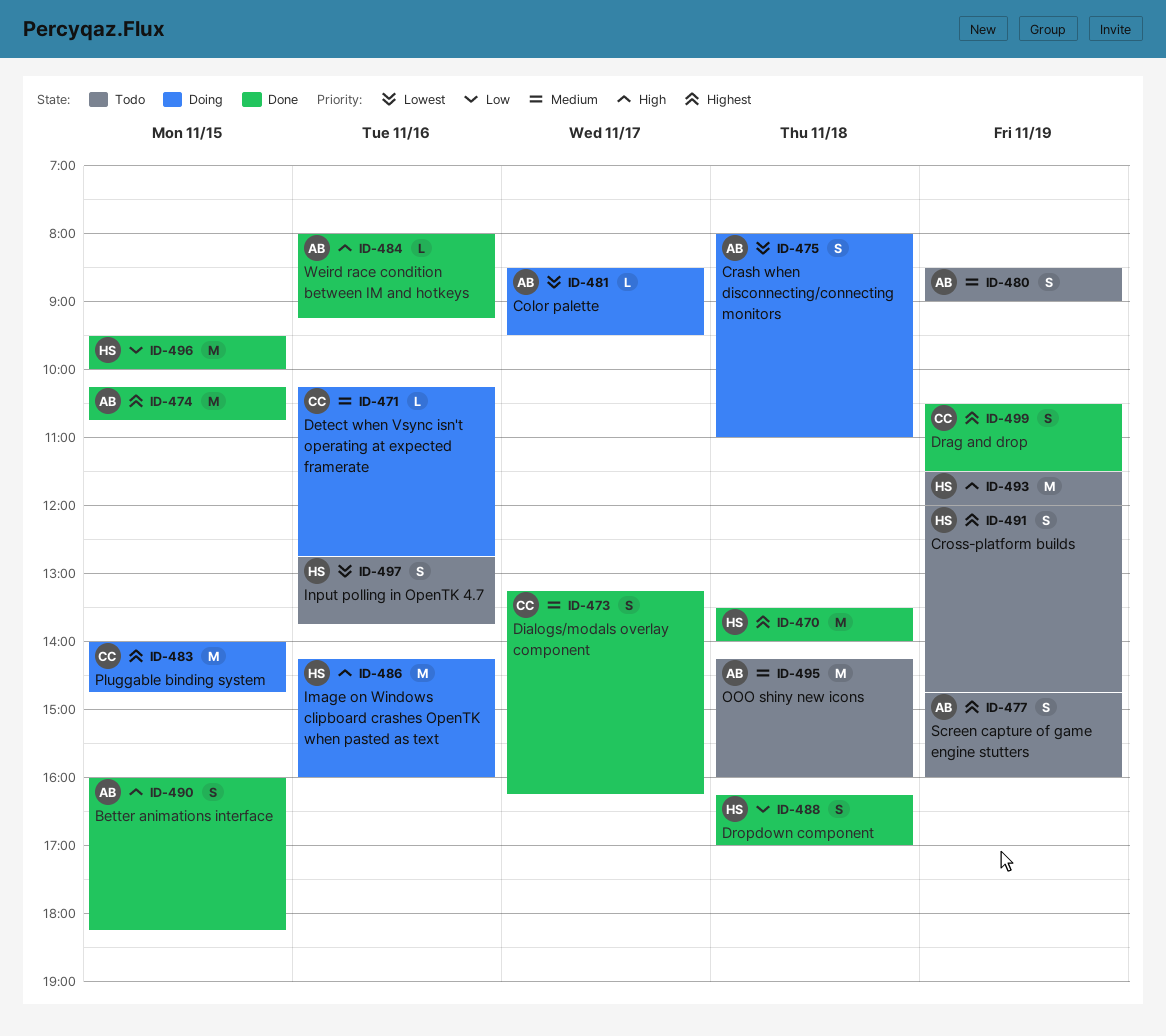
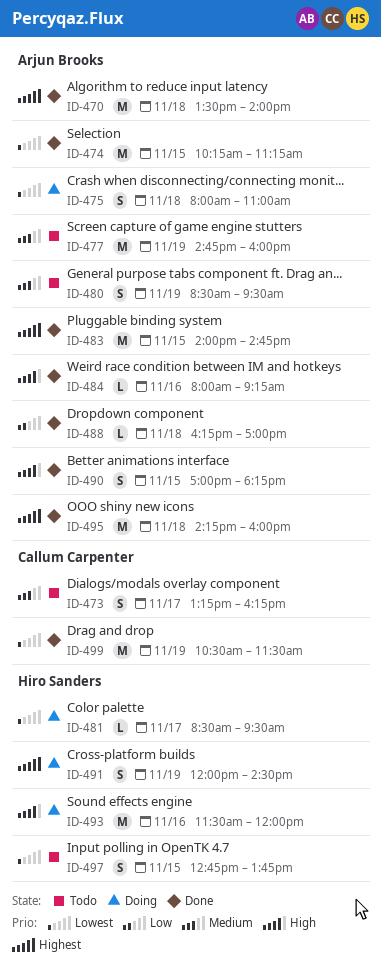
ID-470, owner: Hiro Sanders -> Arjun Brooks
ID-471: present -> none
ID-473, status: Done -> Todo
ID-474, priority: Highest -> Lowest
ID-474, ends: 10:45 -> 11:15
ID-477, priority: Highest -> Medium
ID-477, estimate: S -> M
ID-480, ends: 09:00 -> 09:30
ID-481, owner: Arjun Brooks -> Hiro Sanders
ID-483, status: Doing -> Done
ID-483, owner: Callum Carpenter -> Arjun Brooks
ID-486: present -> none
ID-488, owner: Hiro Sanders -> Arjun Brooks
ID-488, estimate: S -> L
ID-490, begins: 16:00 -> 17:00
ID-491, status: Todo -> Doing
ID-491, ends: 14:45 -> 14:30
ID-493, status: Todo -> Doing
ID-493, day: Nov 19 -> Nov 16
ID-495, status: Todo -> Done
ID-495, priority: Medium -> Highest
ID-496: present -> none
ID-497, day: Nov 16 -> Nov 15
ID-499, priority: Highest -> Lowest
ID-499, estimate: S -> M

